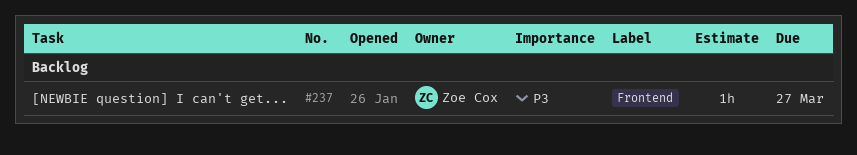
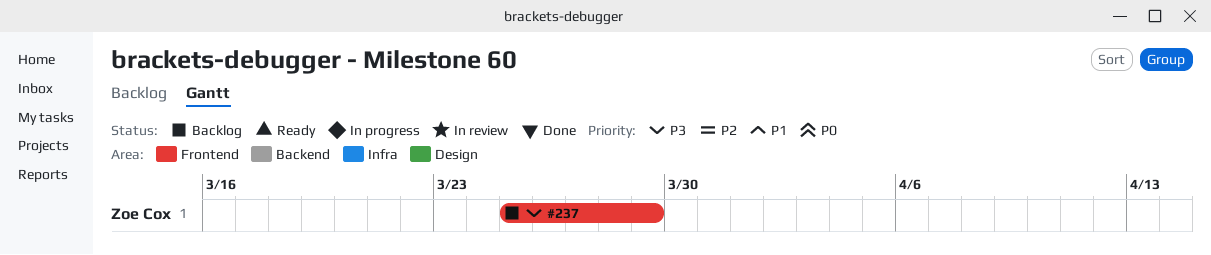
#237, due: Mar 27 -> Mar 29

